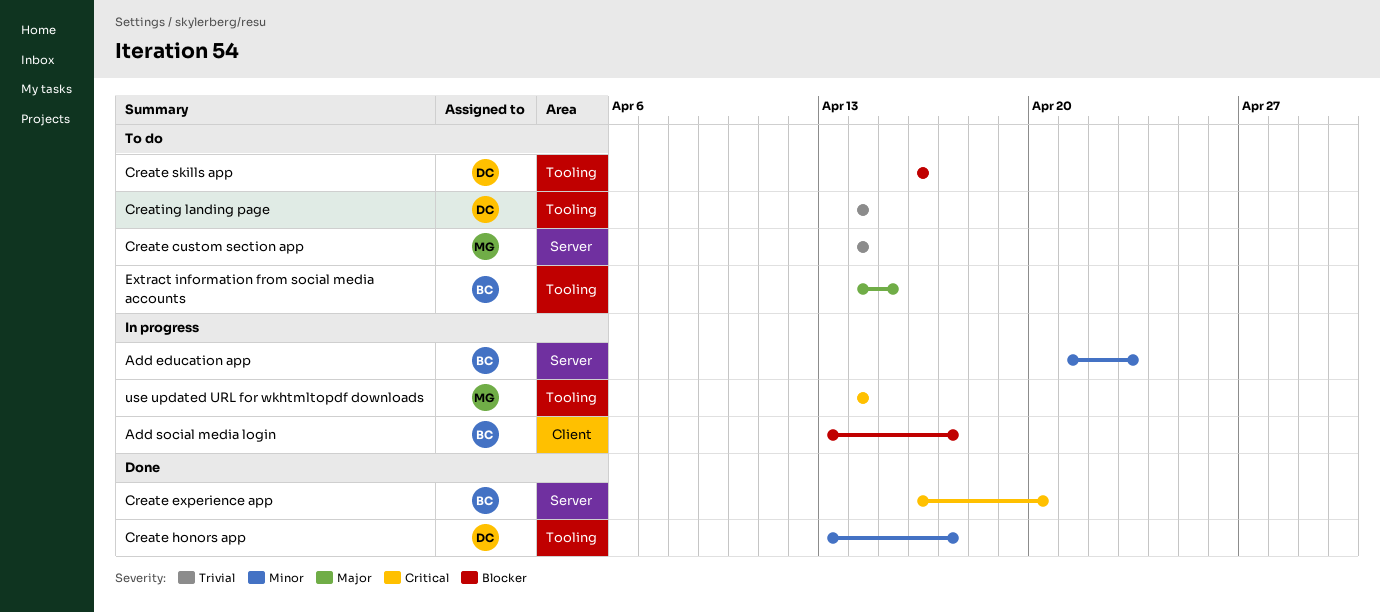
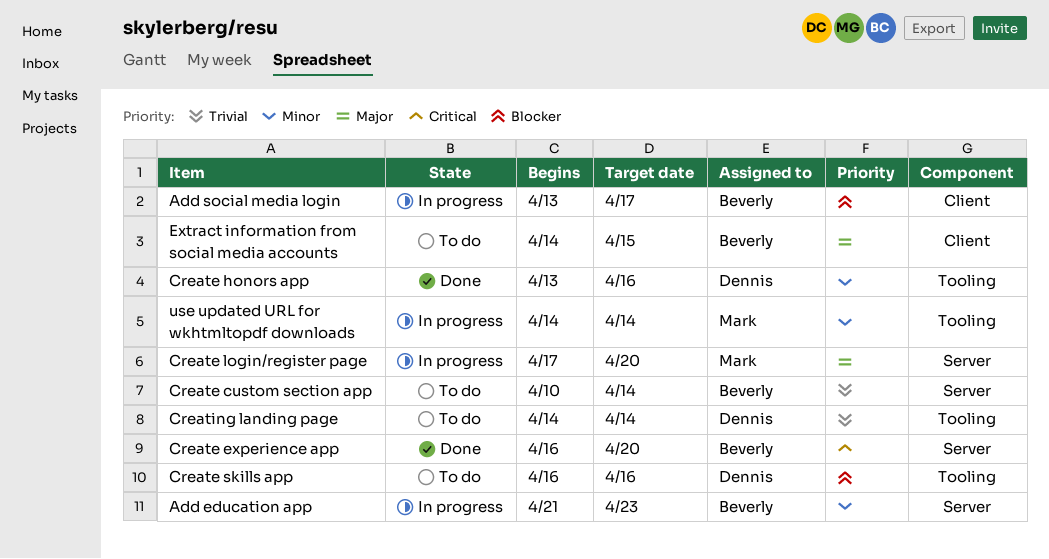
Create custom section app, owner: Mark -> Beverly
Create custom section app, start: Apr 14 -> Apr 10
Create honors app, due: Apr 17 -> Apr 16
Create login/register page: none -> present
Extract information from social media accounts, label: Tooling -> Client
use updated URL for wkhtmltopdf downloads, priority: Critical -> Minor

